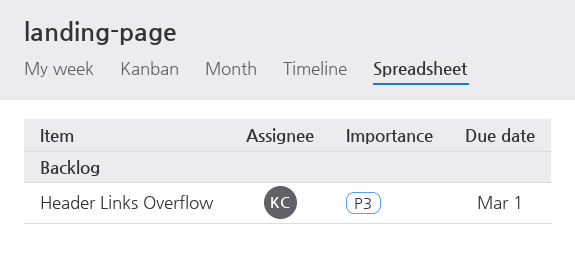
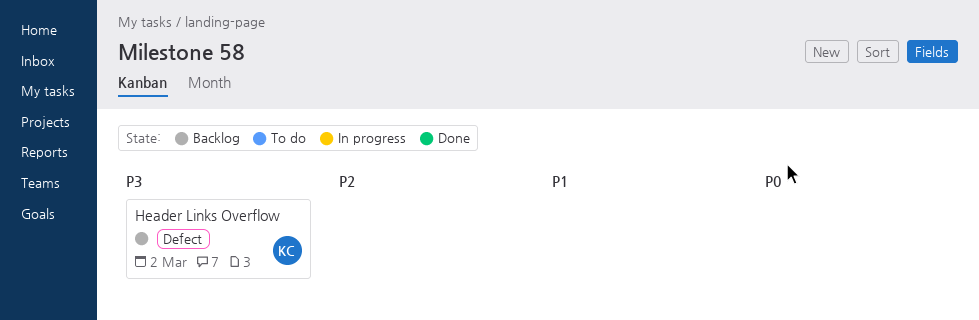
Header Links Overflow, due: Mar 1 -> Mar 2

